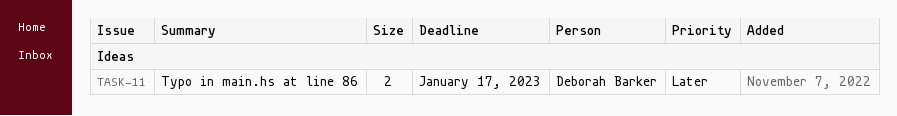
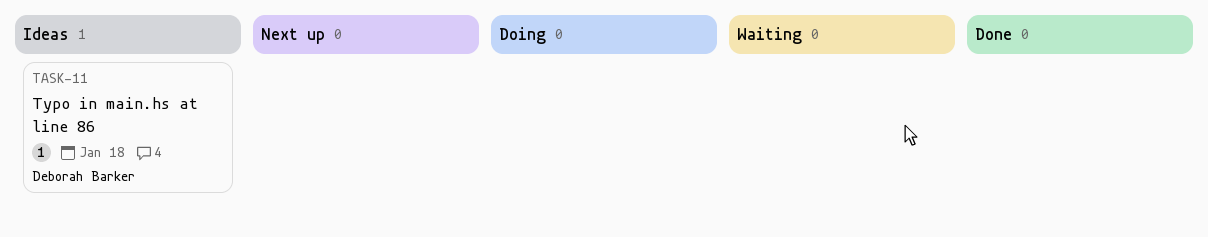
TASK-11, estimate: 2 -> 1
TASK-11, due: Jan 17 -> Jan 18

